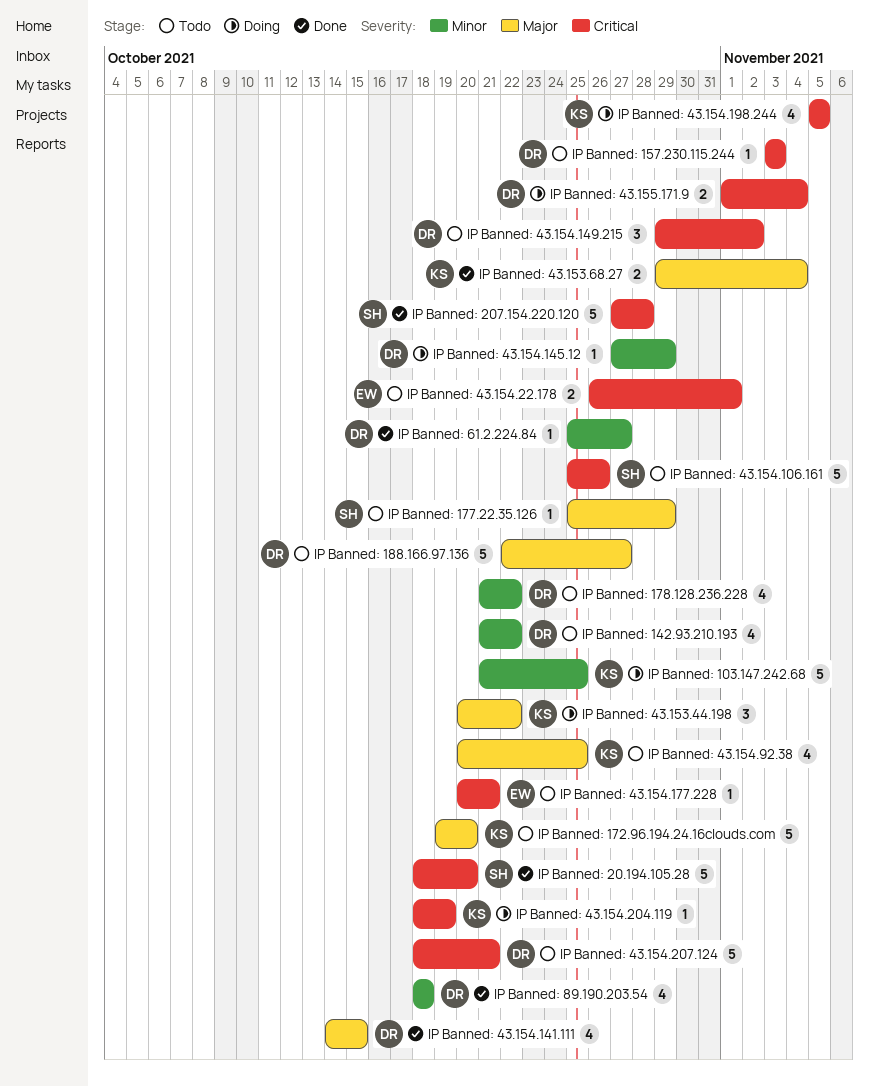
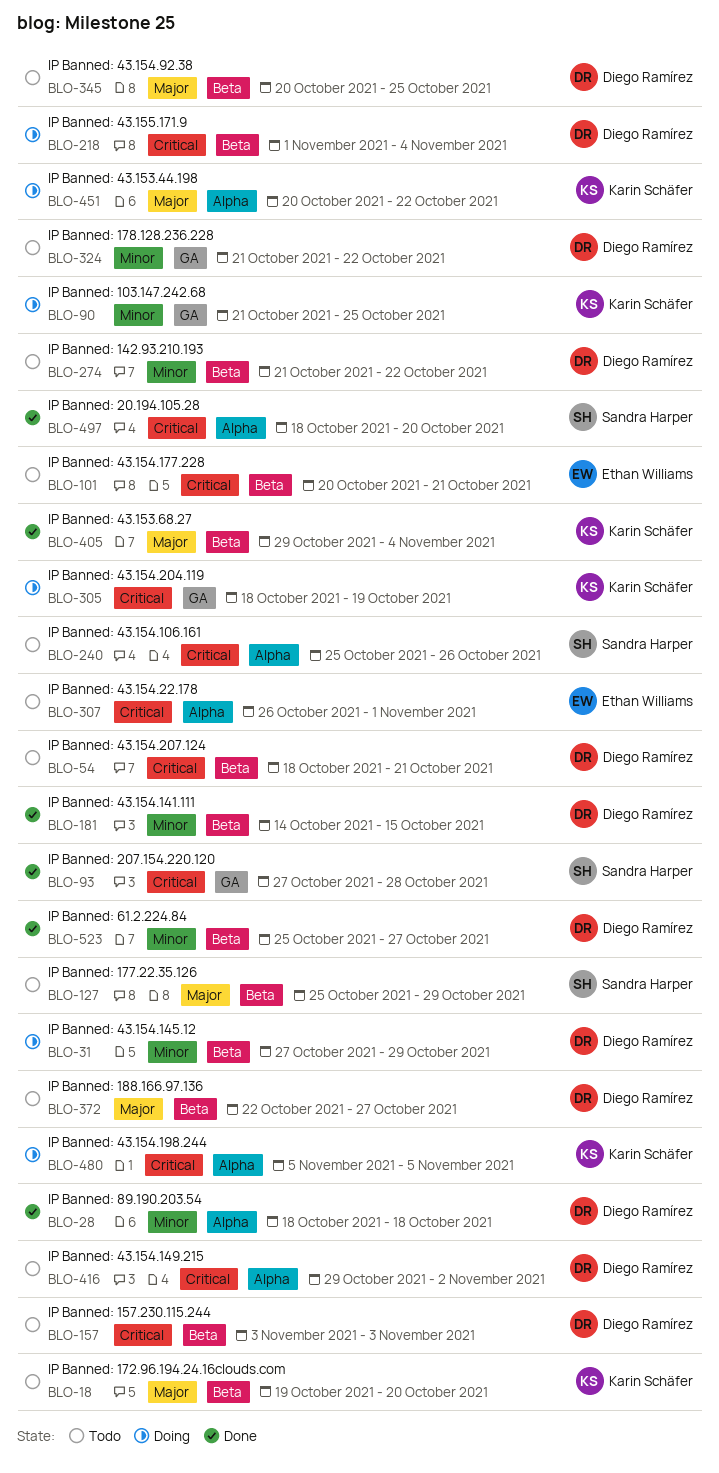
IP Banned: 43.154.141.111, priority: Major -> Minor
IP Banned: 43.154.92.38, owner: Karin Schäfer -> Diego Ramírez

